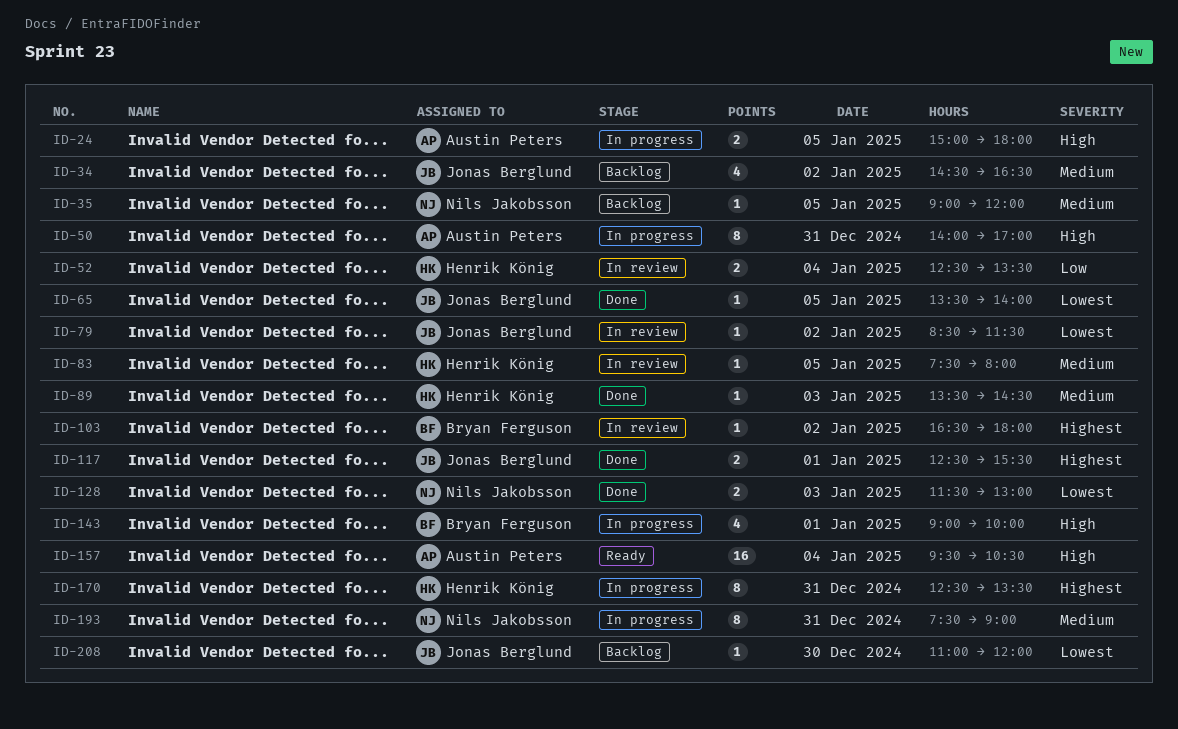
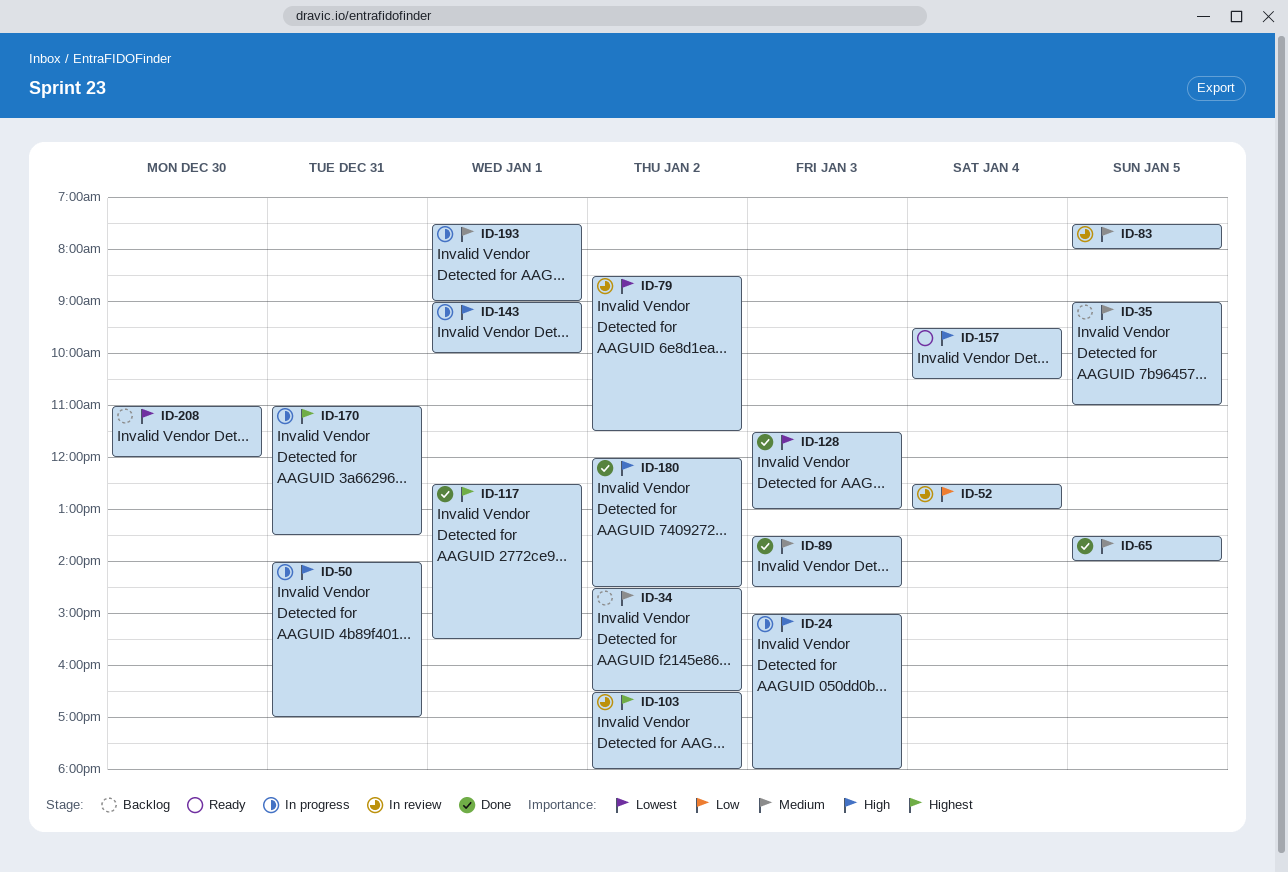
ID-24, day: Jan 5 -> Jan 3
ID-35, ends: 12:00 -> 11:00
ID-52, ends: 13:30 -> 13:00
ID-65, priority: Lowest -> Medium
ID-170, begins: 12:30 -> 11:00
ID-180: none -> present
ID-193, day: Dec 31 -> Jan 1

